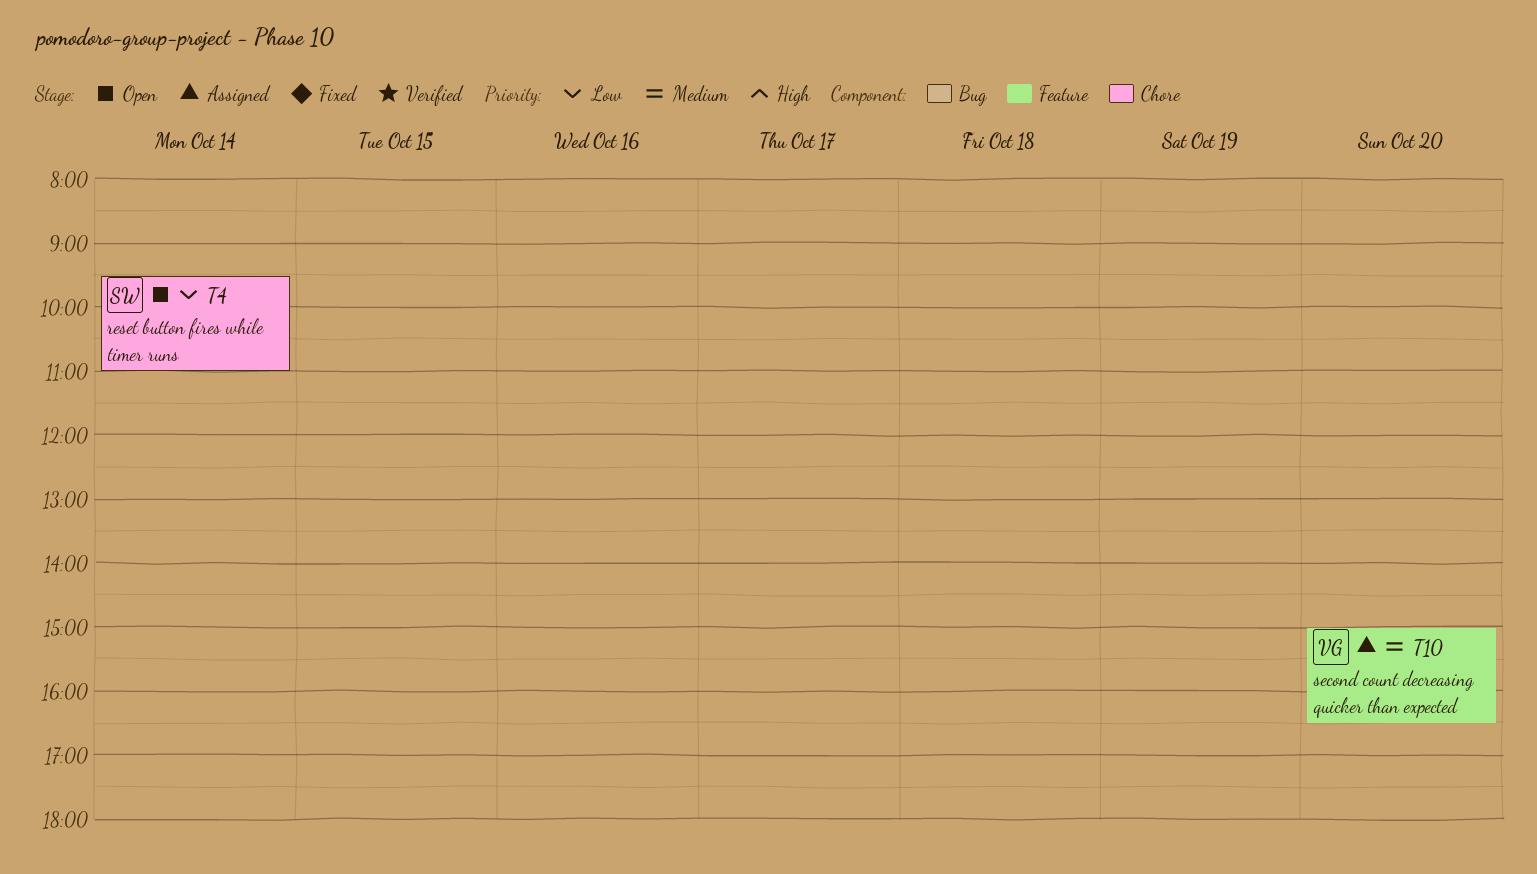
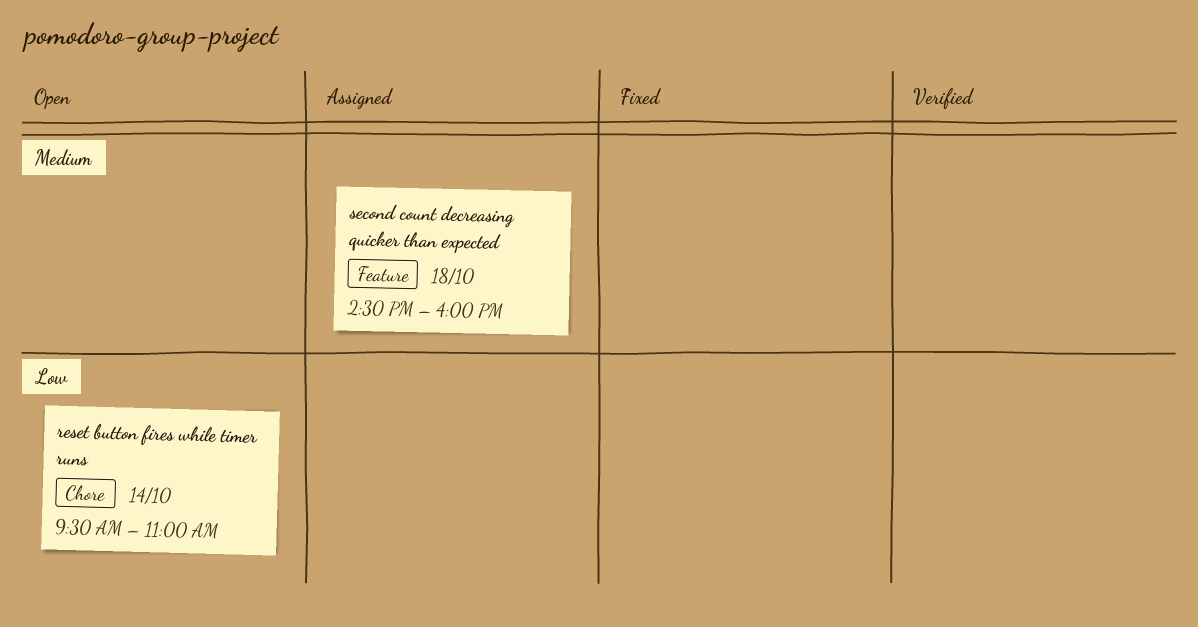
second count decreasing quicker than expected, day: Oct 20 -> Oct 18
second count decreasing quicker than expected, begins: 15:00 -> 14:30
second count decreasing quicker than expected, ends: 16:30 -> 16:00

